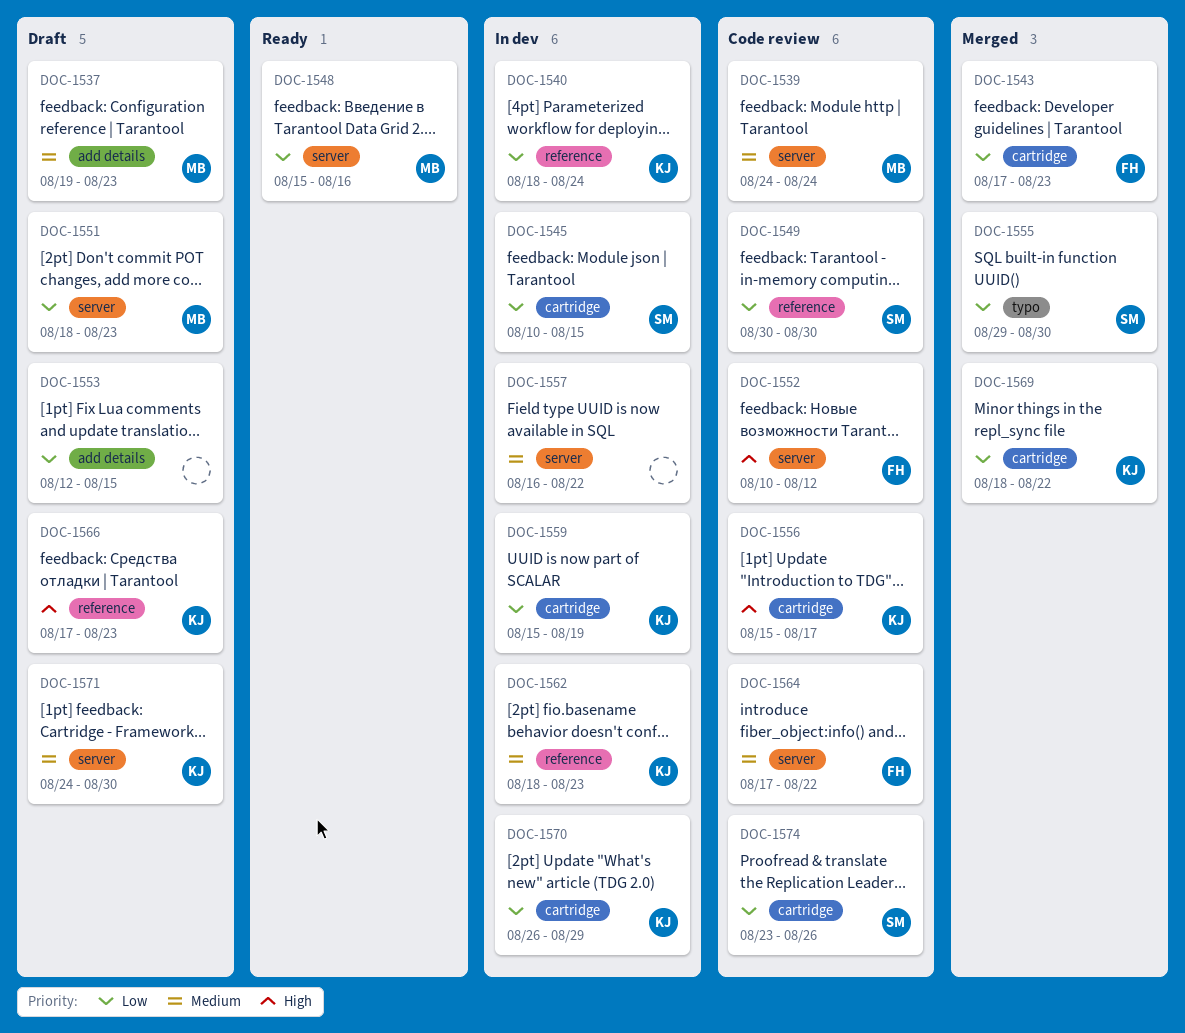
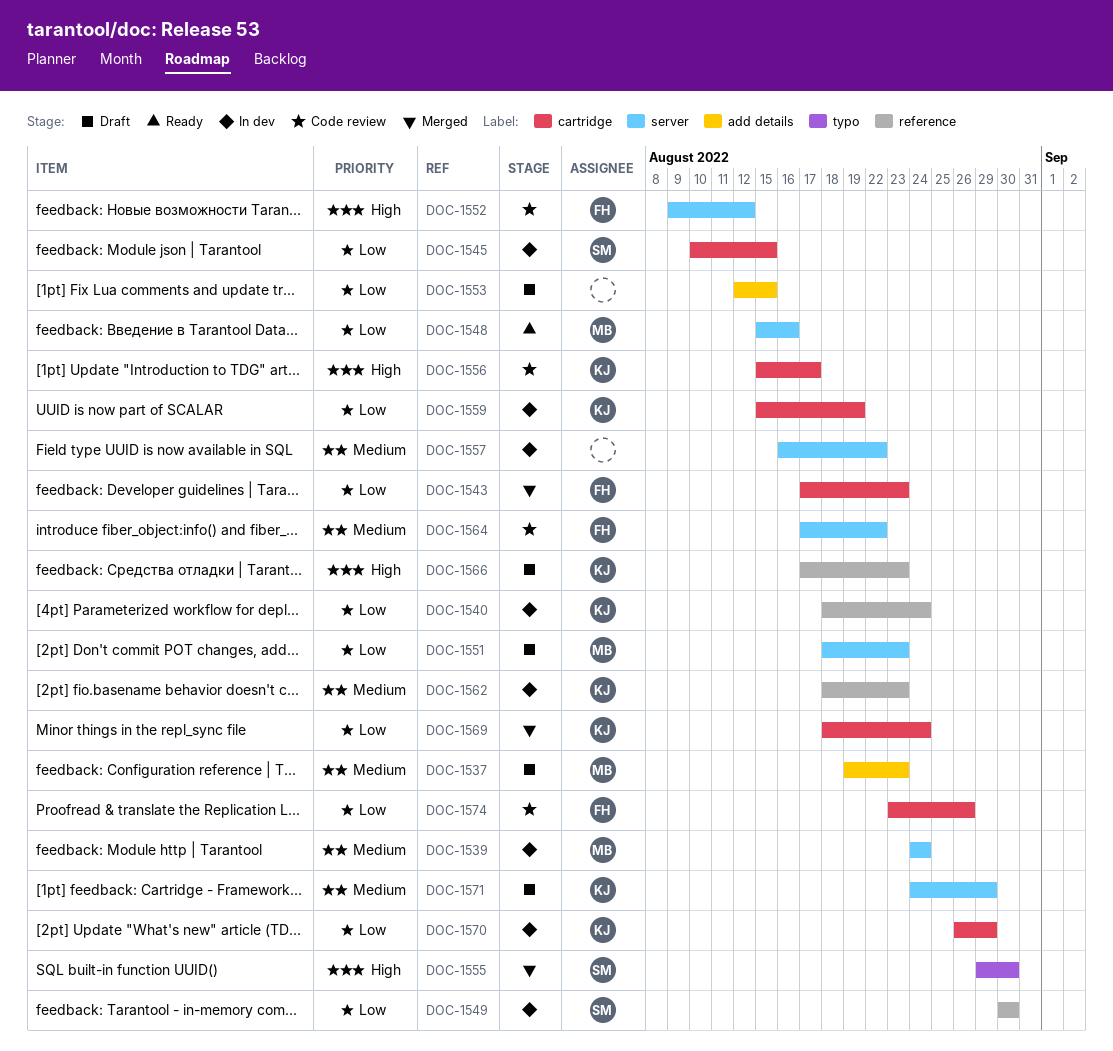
DOC-1539, status: Code review -> In dev
DOC-1549, status: Code review -> In dev
DOC-1552, start: Aug 10 -> Aug 9
DOC-1555, priority: Low -> High
DOC-1569, due: Aug 22 -> Aug 24
DOC-1571, due: Aug 30 -> Aug 29
DOC-1574, owner: SM -> FH

